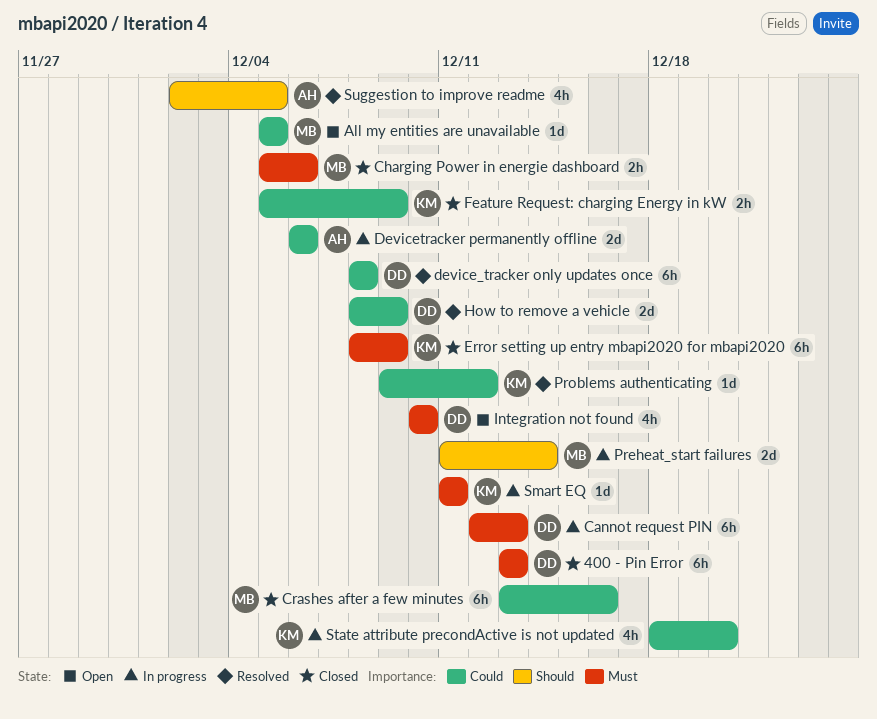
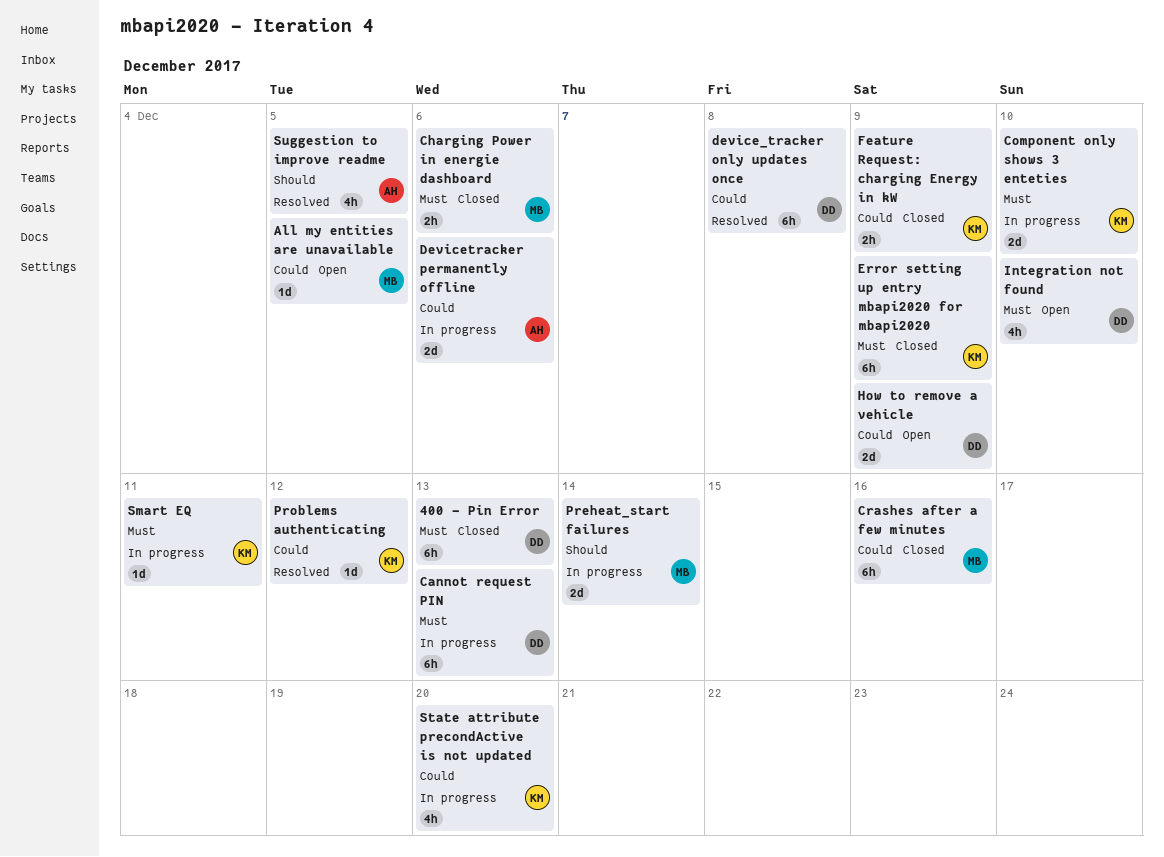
Component only shows 3 enteties: none -> present
How to remove a vehicle, status: Resolved -> Open

